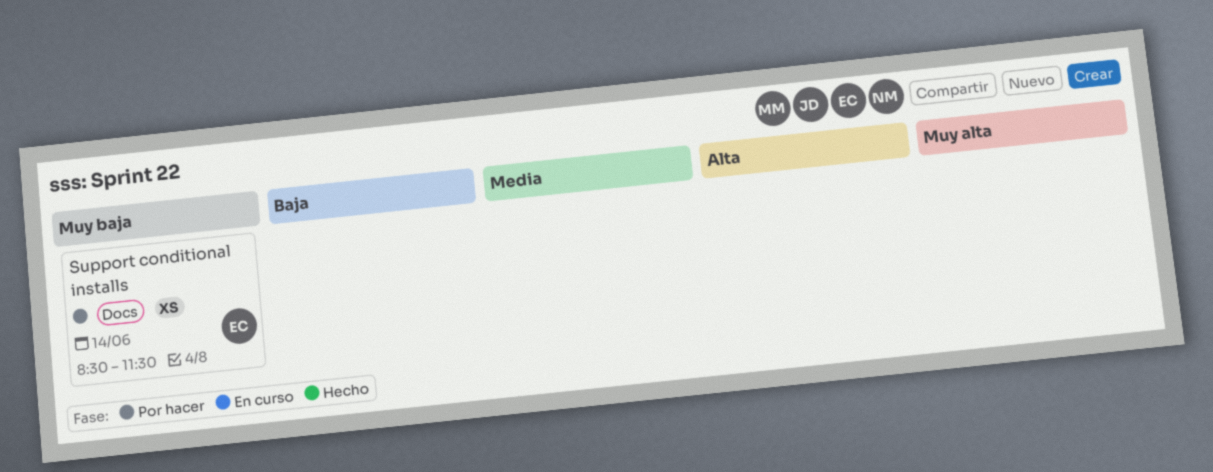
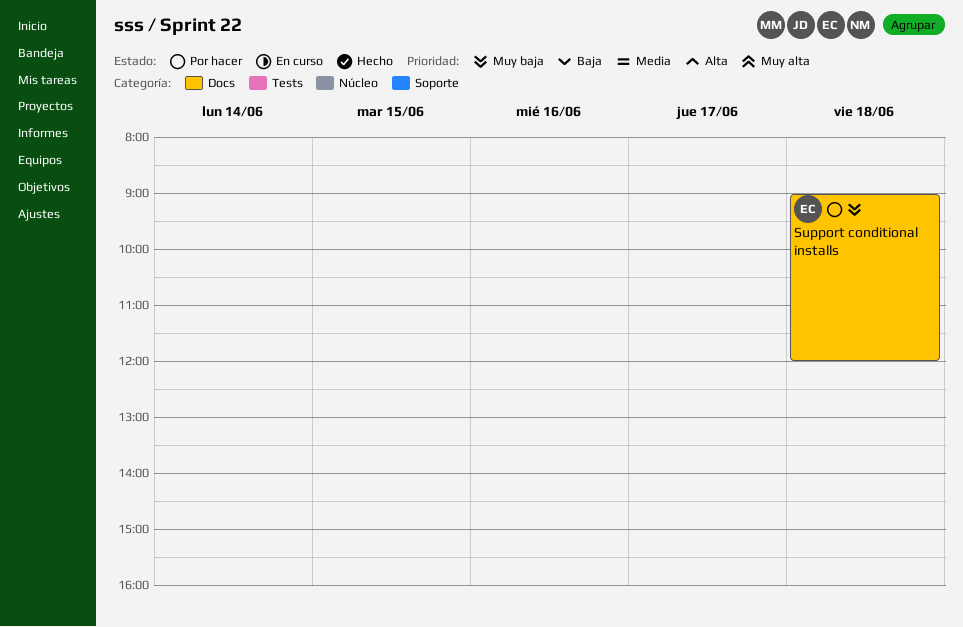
Support conditional installs, day: Jun 14 -> Jun 18
Support conditional installs, begins: 08:30 -> 09:00
Support conditional installs, ends: 11:30 -> 12:00

